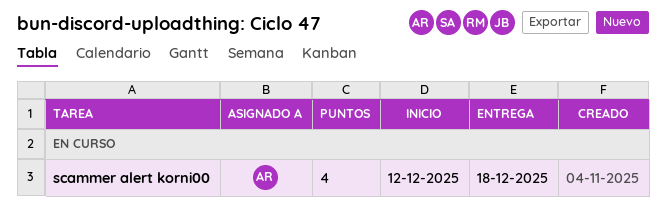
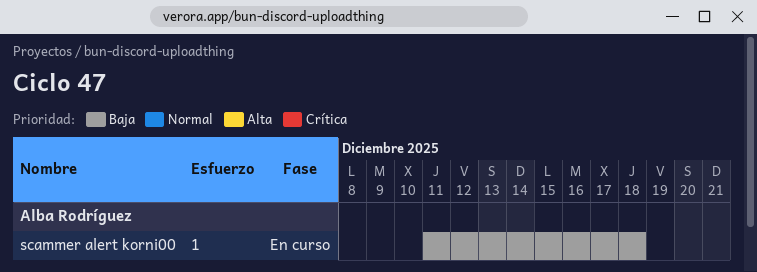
scammer alert korni00, estimate: 4 -> 1
scammer alert korni00, start: Dec 12 -> Dec 11

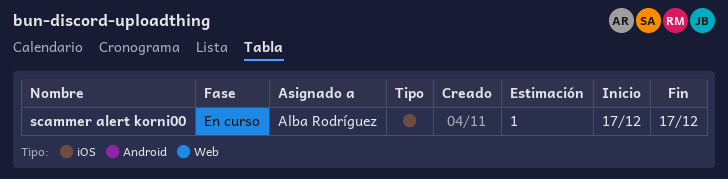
scammer alert korni00, start: Dec 11 -> Dec 17
scammer alert korni00, due: Dec 18 -> Dec 17

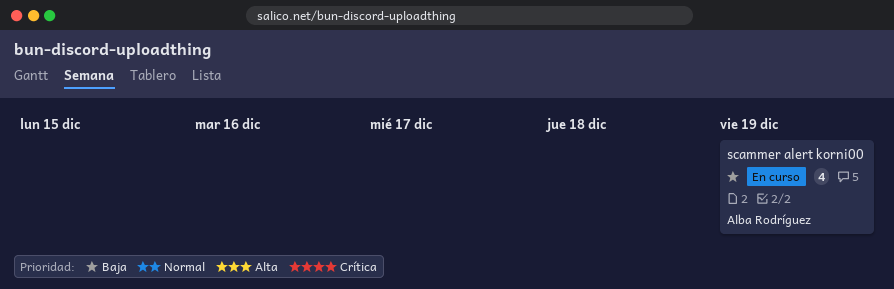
scammer alert korni00, estimate: 1 -> 4
scammer alert korni00, due: Dec 17 -> Dec 19

